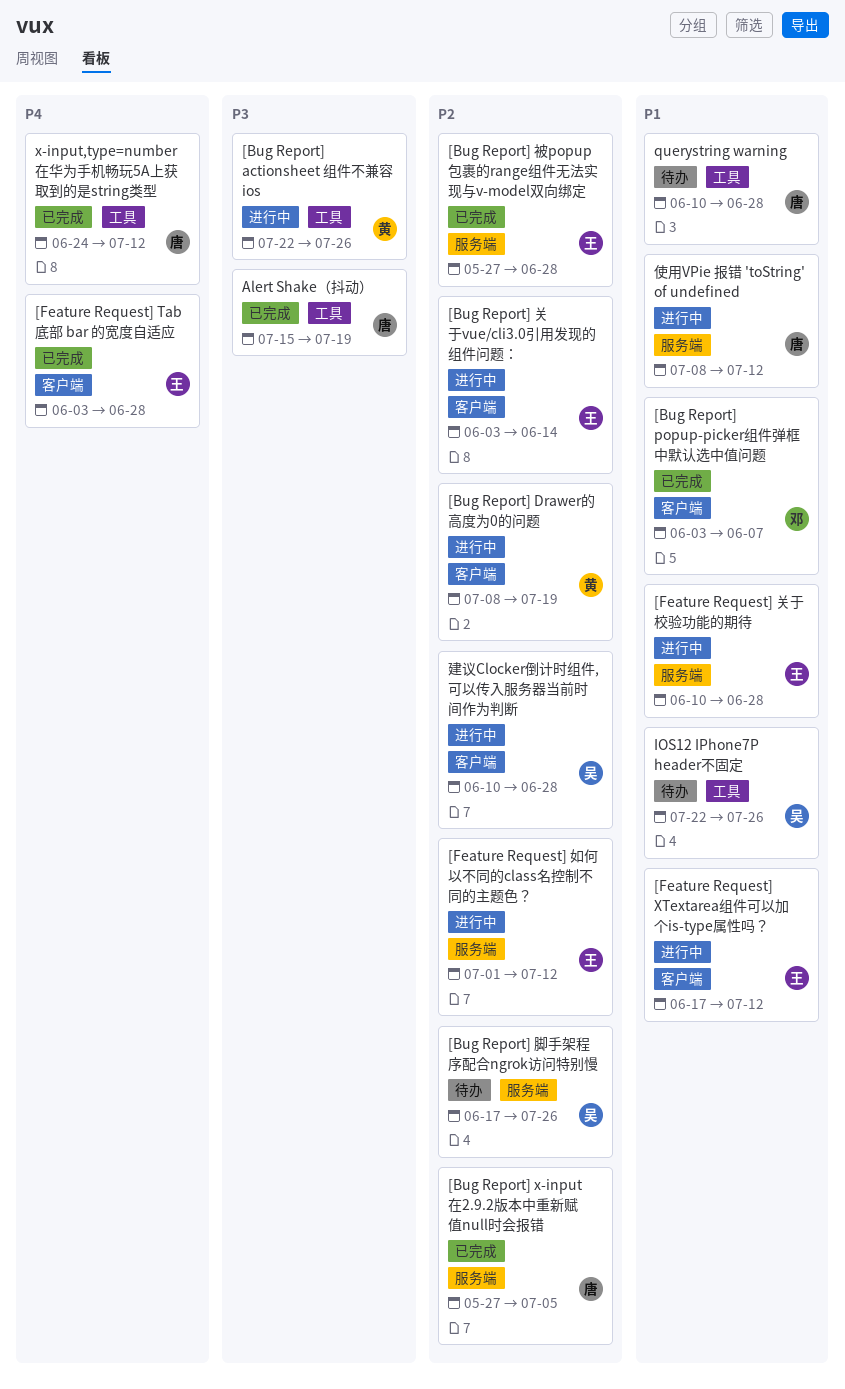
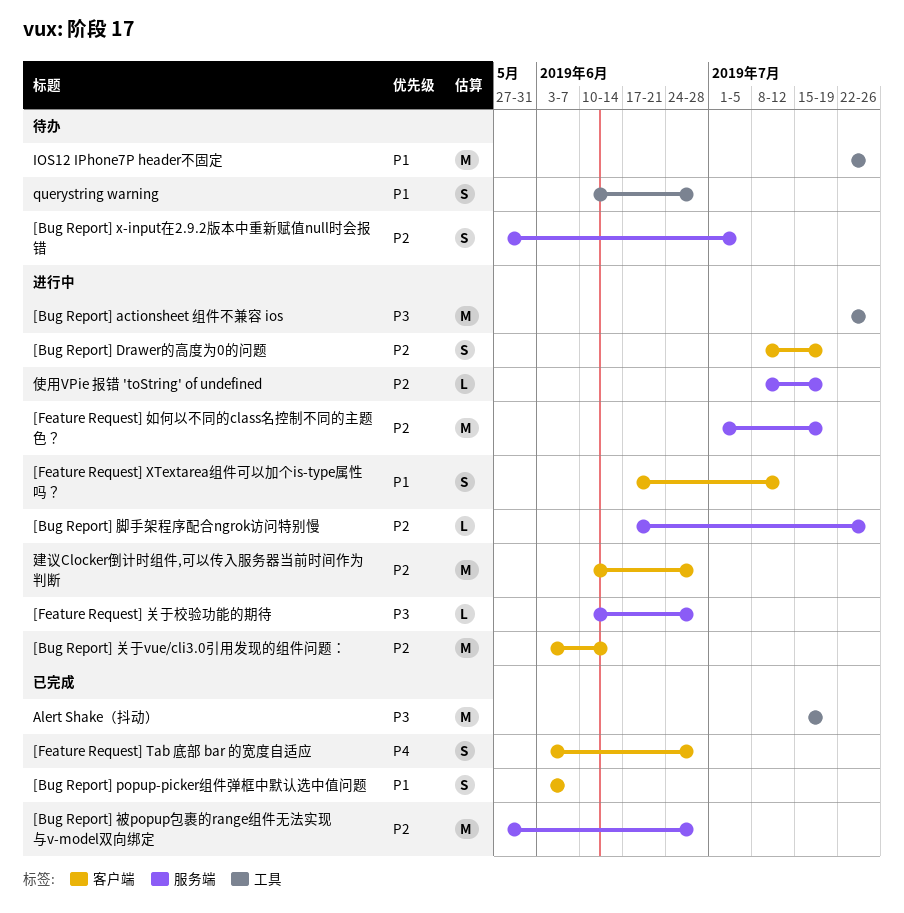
[Bug Report] x-input在2.9.2版本中重新赋值null时会报错, status: 已完成 -> 待办
[Bug Report] 脚手架程序配合ngrok访问特别慢, status: 待办 -> 进行中
[Feature Request] 关于校验功能的期待, priority: P1 -> P3
[Feature Request] 如何以不同的class名控制不同的主题色？, due: Jul 12 -> Jul 19
x-input,type=number在华为手机畅玩5A上获取到的是string类型: present -> none
使用VPie 报错 'toString' of undefined, priority: P1 -> P2
使用VPie 报错 'toString' of undefined, due: Jul 12 -> Jul 19

